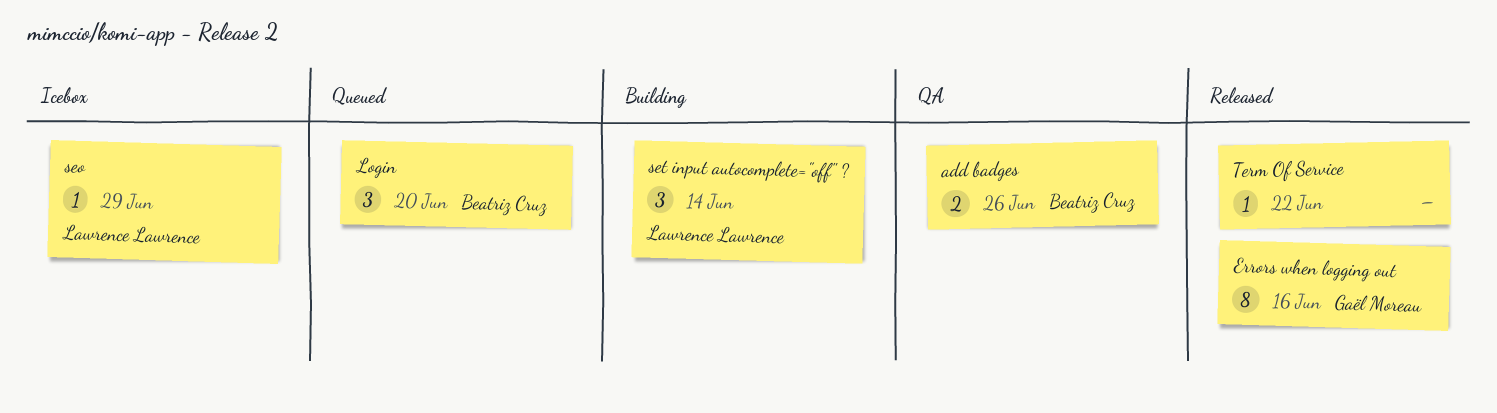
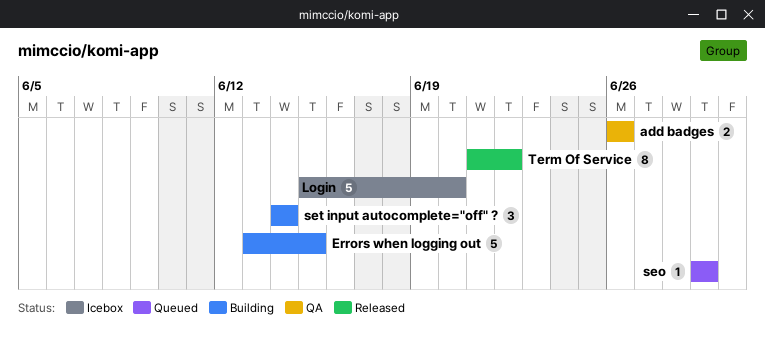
Errors when logging out, status: Released -> Building
Errors when logging out, estimate: 8 -> 5
Errors when logging out, due: Jun 16 -> Jun 15
Login, status: Queued -> Icebox
Login, estimate: 3 -> 5
seo, status: Icebox -> Queued
Term Of Service, estimate: 1 -> 8

